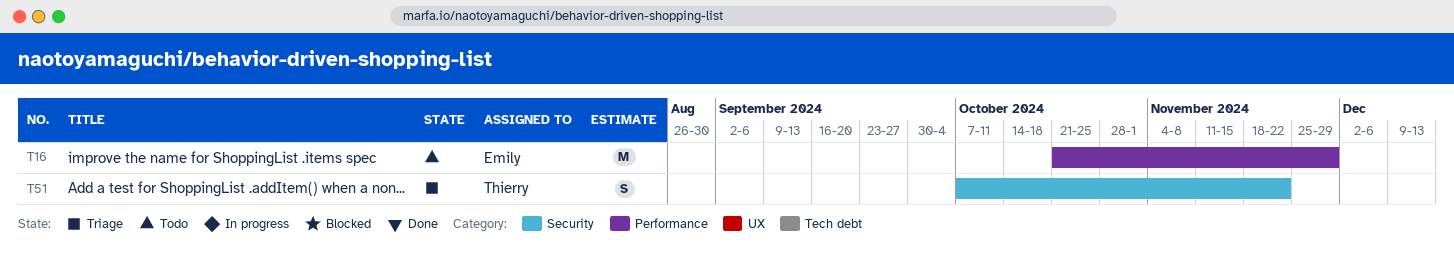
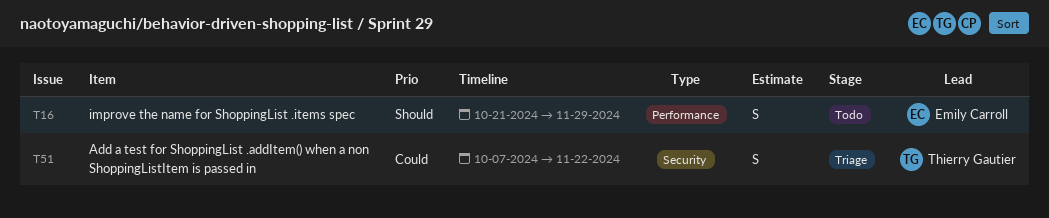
T16, estimate: M -> S

